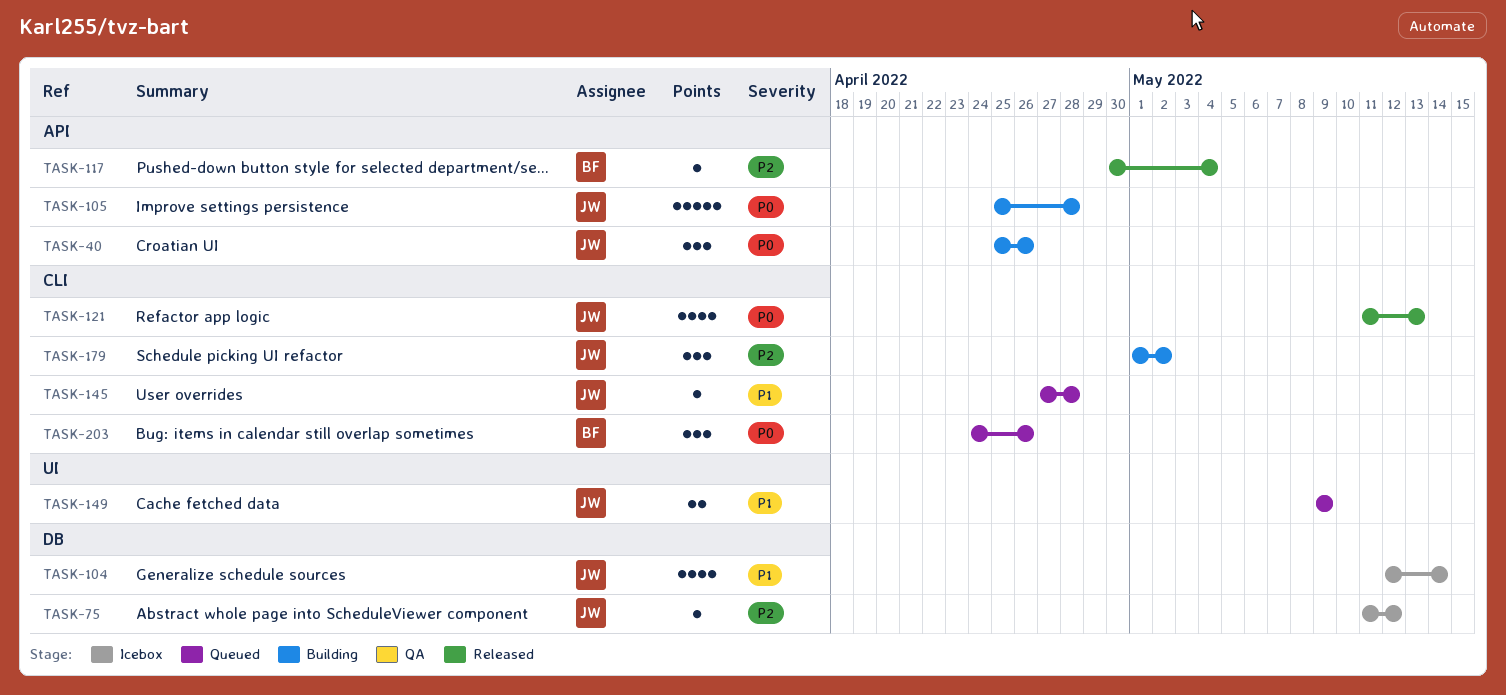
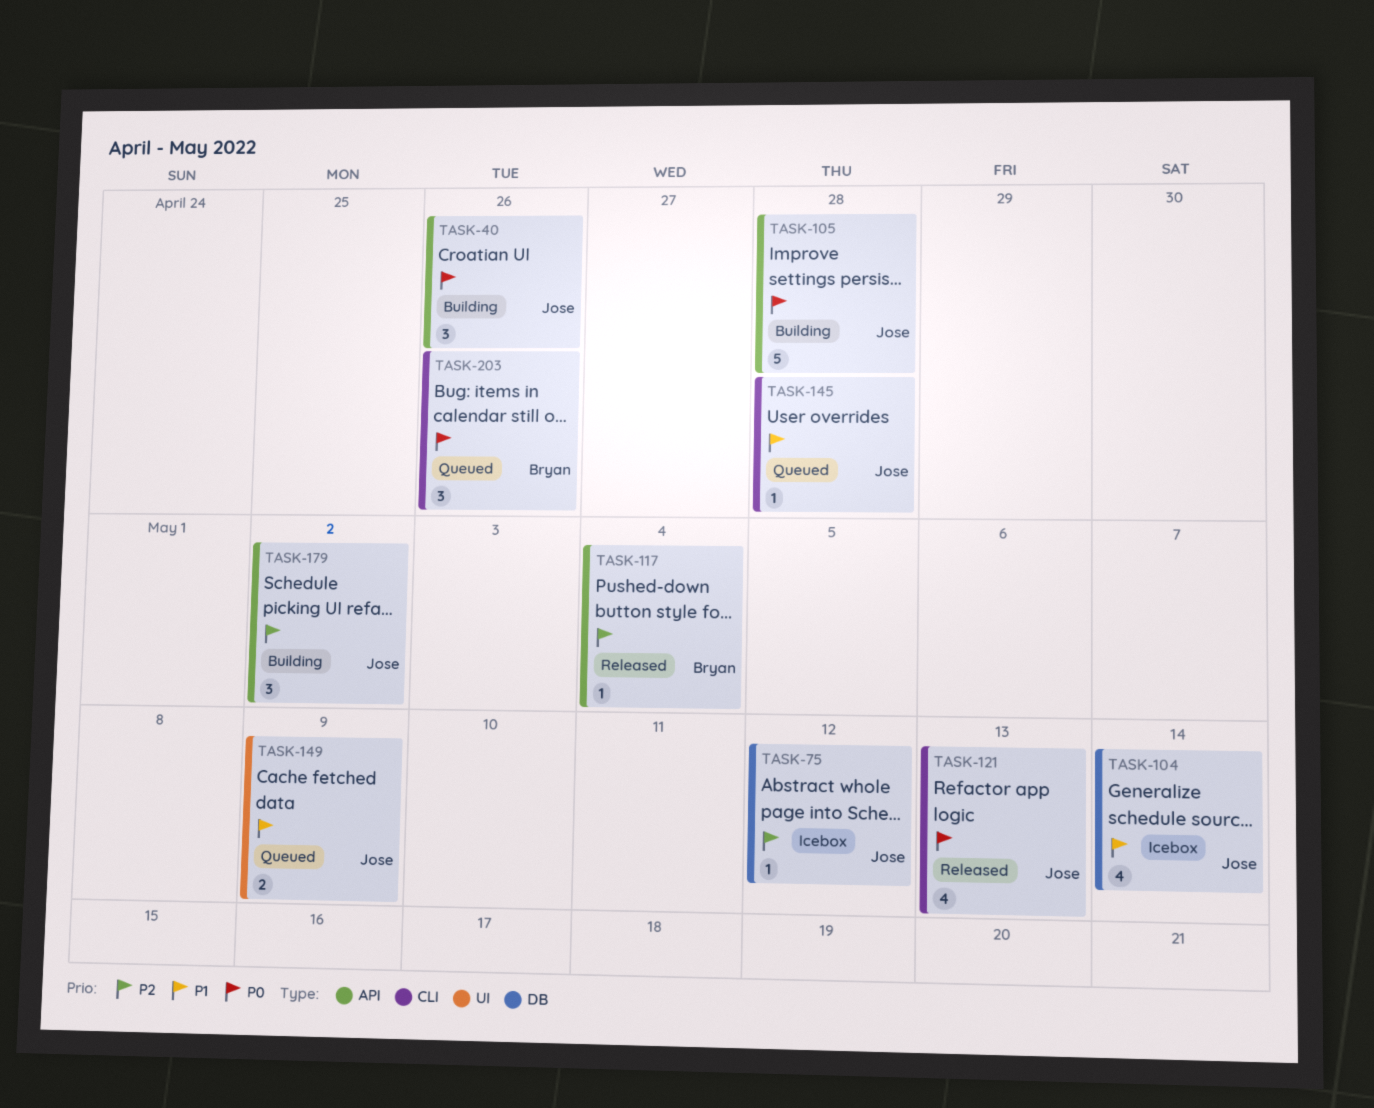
TASK-179, label: CLI -> API

